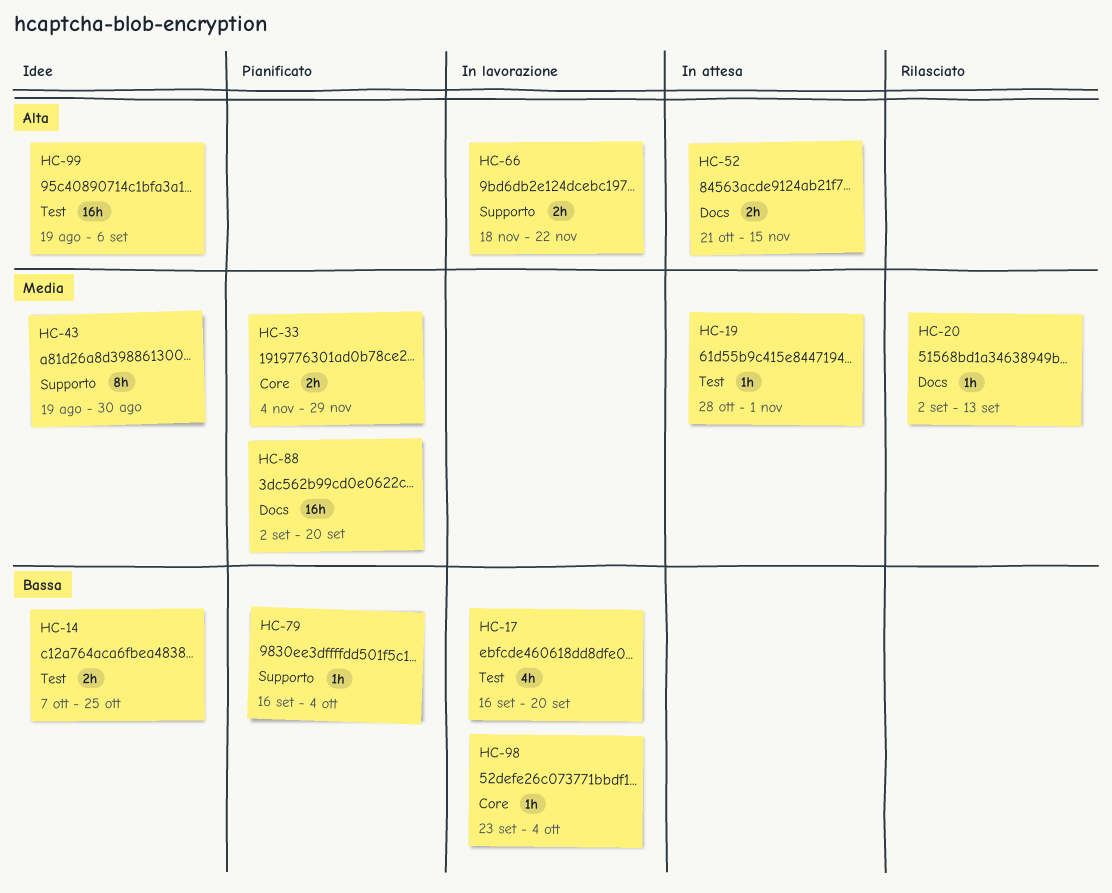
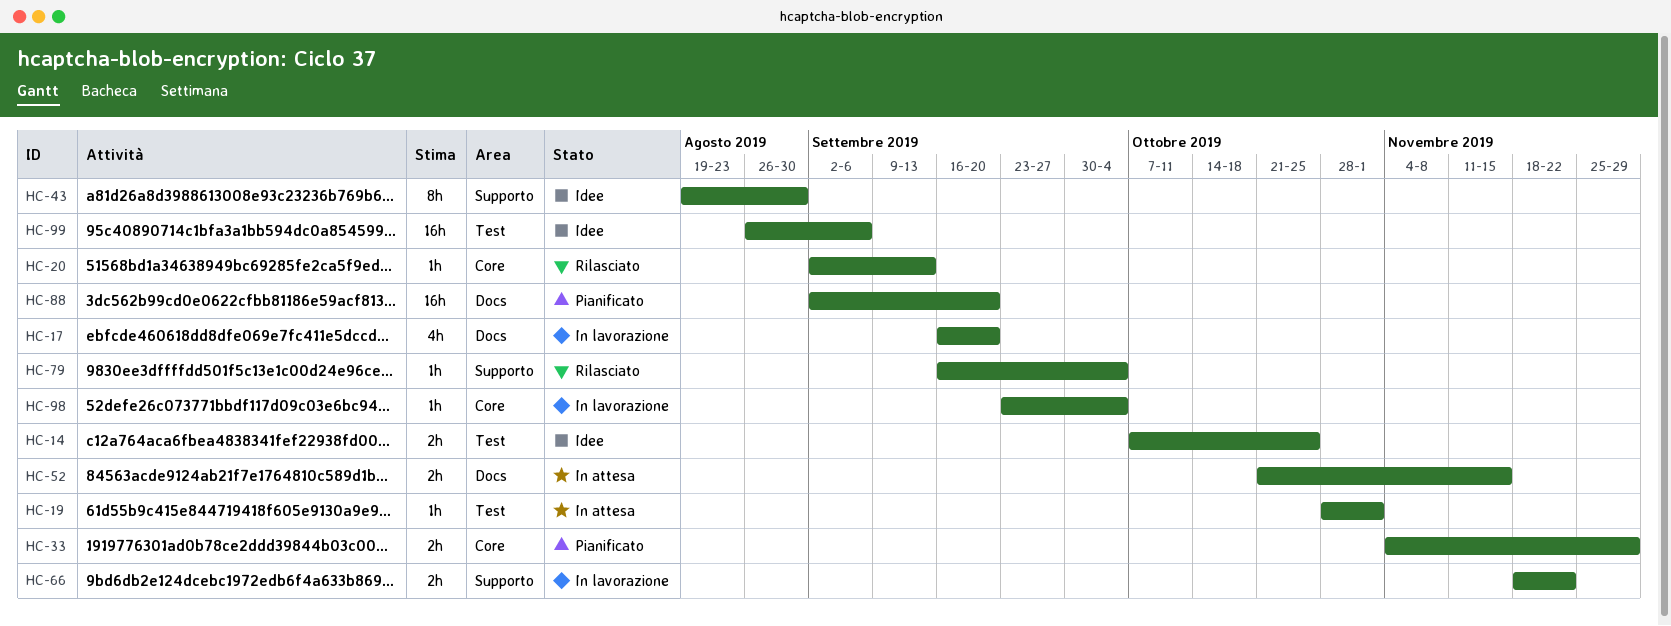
HC-17, label: Test -> Docs
HC-20, label: Docs -> Core
HC-79, status: Pianificato -> Rilasciato
HC-99, start: Aug 19 -> Aug 26

